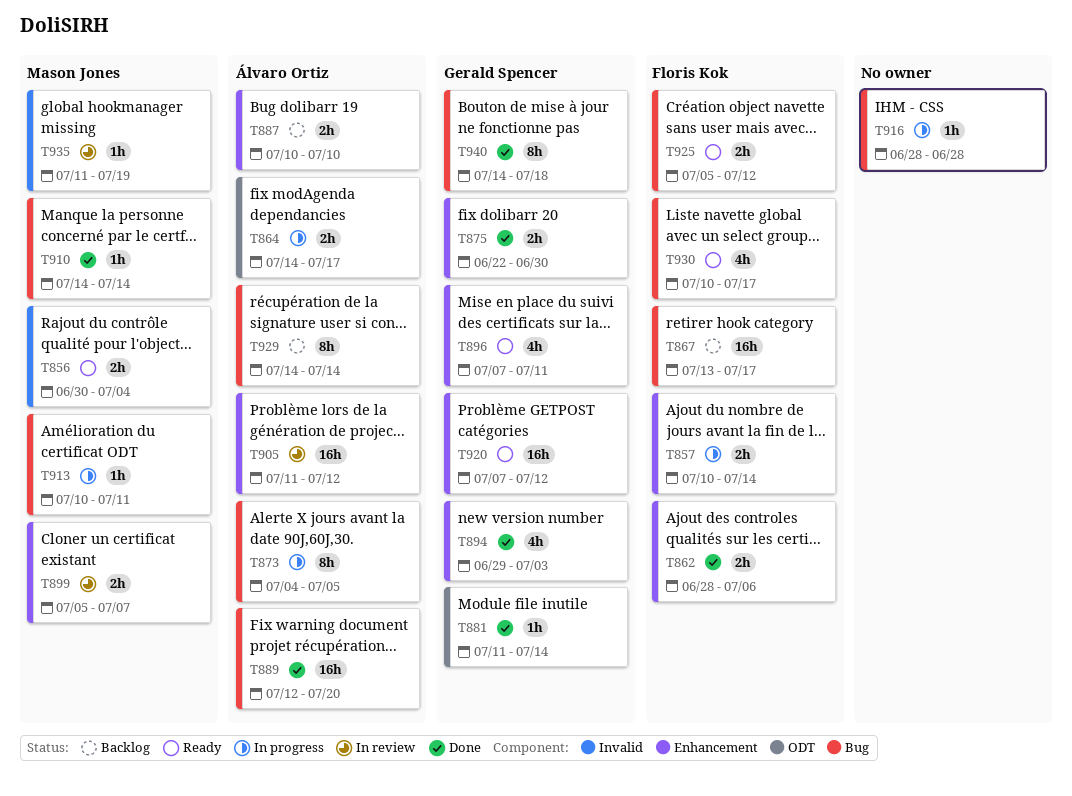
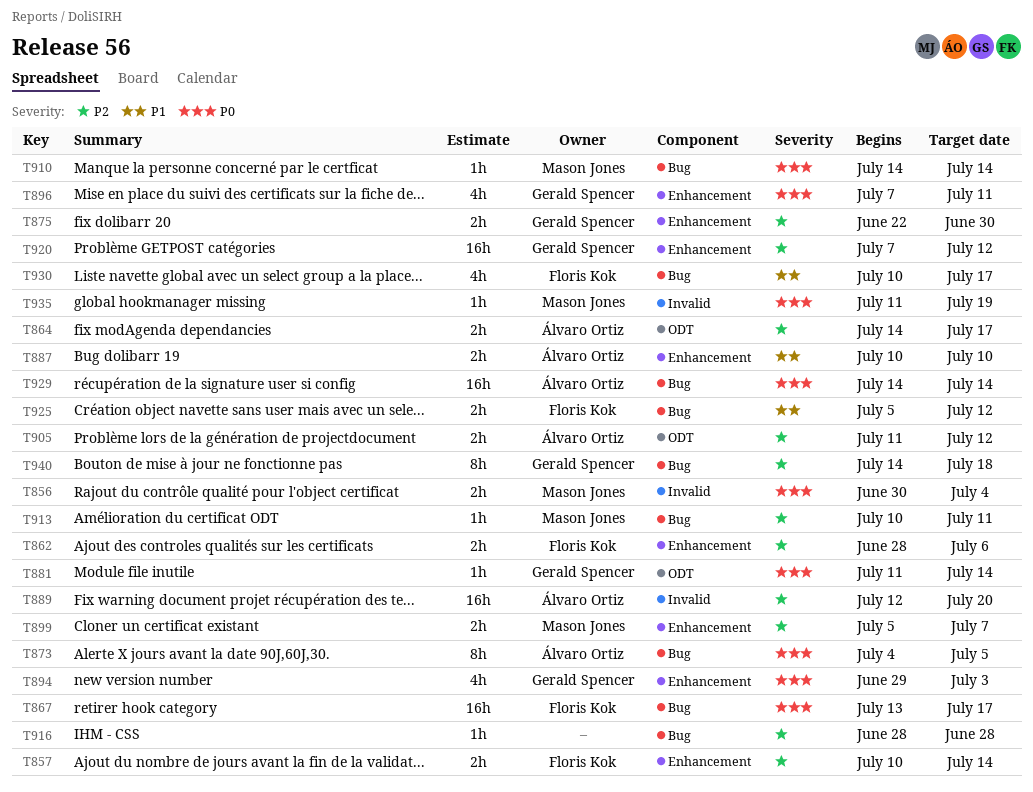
T889, label: Bug -> Invalid
T905, label: Enhancement -> ODT
T905, estimate: 16h -> 2h
T929, estimate: 8h -> 16h

